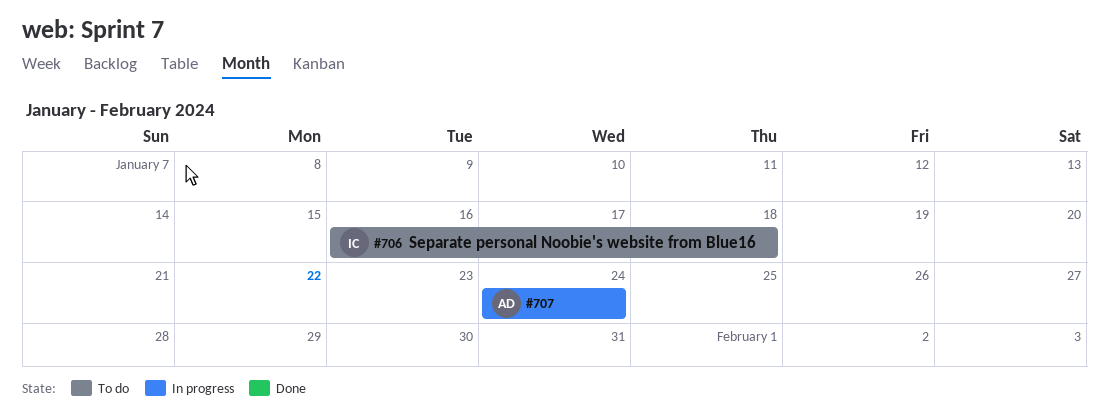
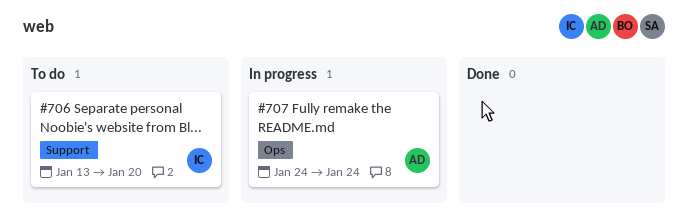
#706, start: Jan 16 -> Jan 13
#706, due: Jan 18 -> Jan 20

